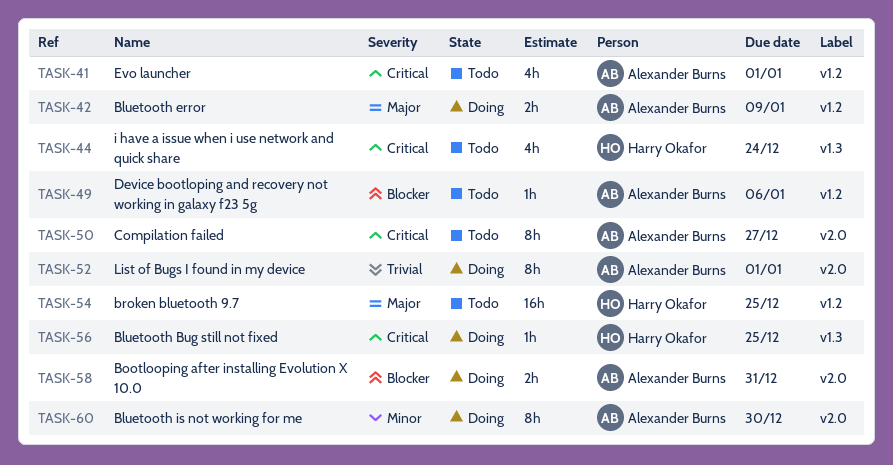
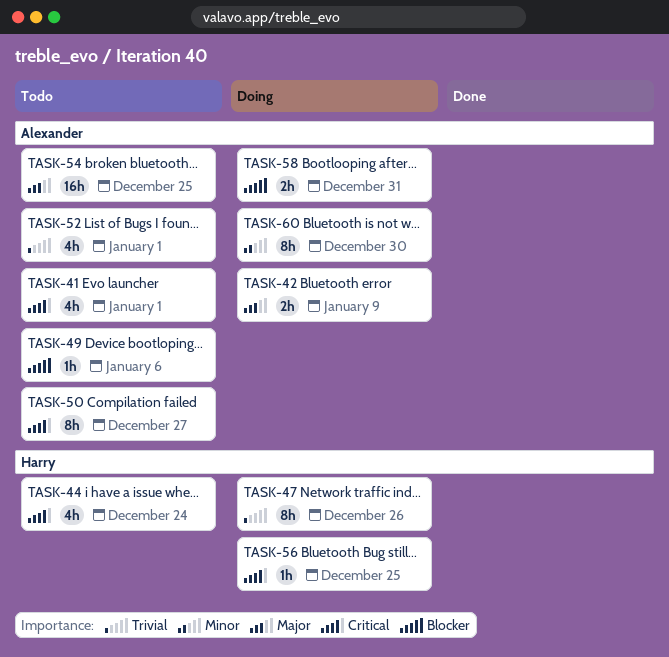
TASK-47: none -> present
TASK-52, status: Doing -> Todo
TASK-52, estimate: 8h -> 4h
TASK-54, owner: Harry Okafor -> Alexander Burns

